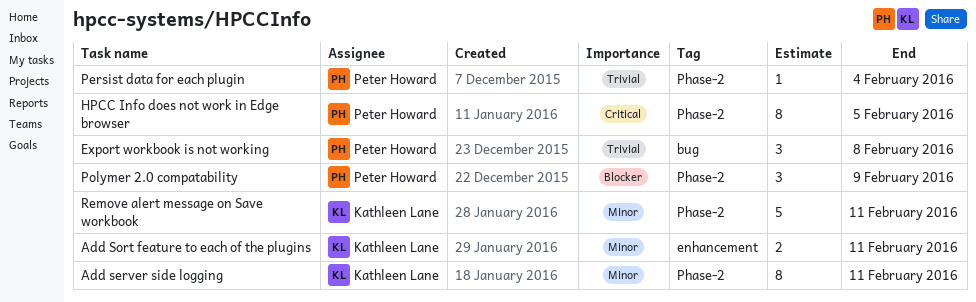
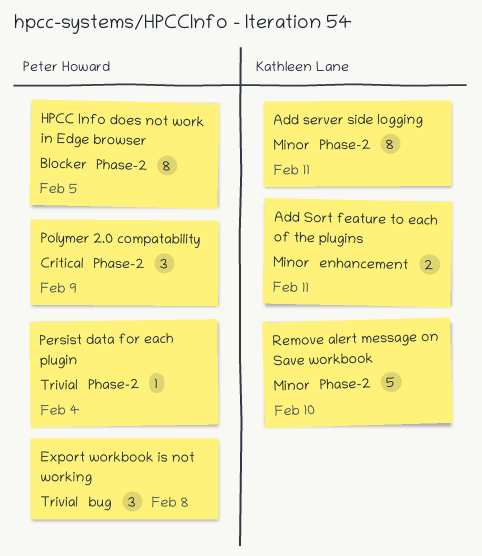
HPCC Info does not work in Edge browser, priority: Critical -> Blocker
Polymer 2.0 compatability, priority: Blocker -> Critical
Remove alert message on Save workbook, due: Feb 11 -> Feb 10

